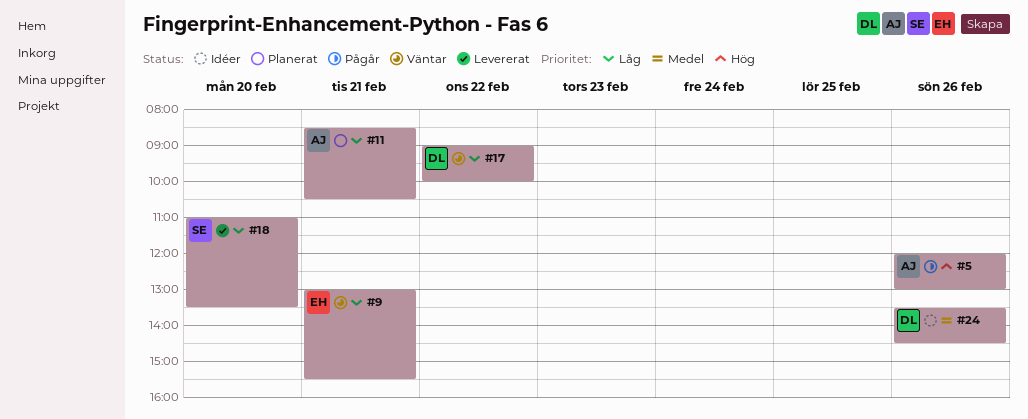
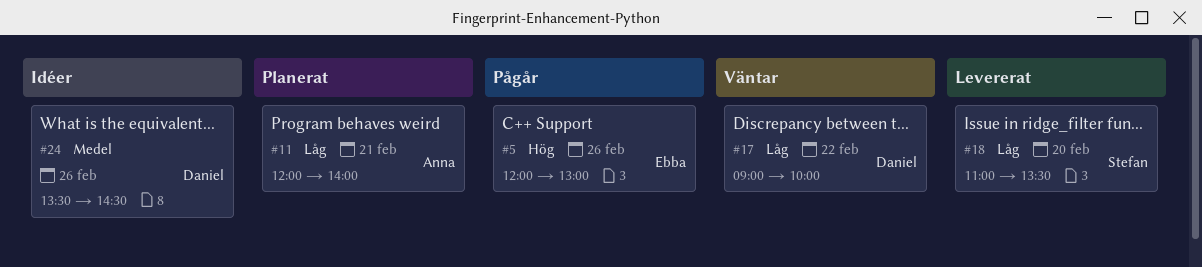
#5, owner: Anna -> Ebba
#9: present -> none
#11, begins: 08:30 -> 12:00
#11, ends: 10:30 -> 14:00

